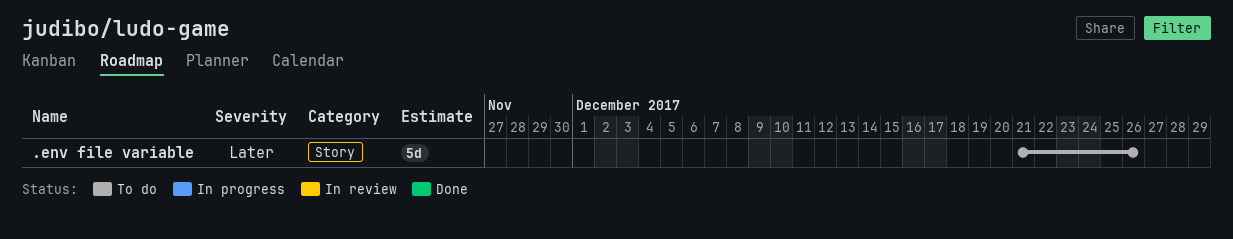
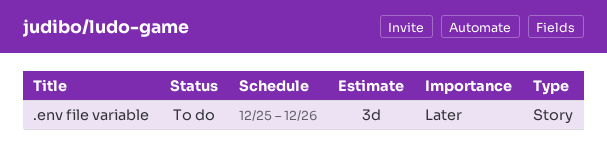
.env file variable, estimate: 5d -> 3d
.env file variable, start: Dec 21 -> Dec 25

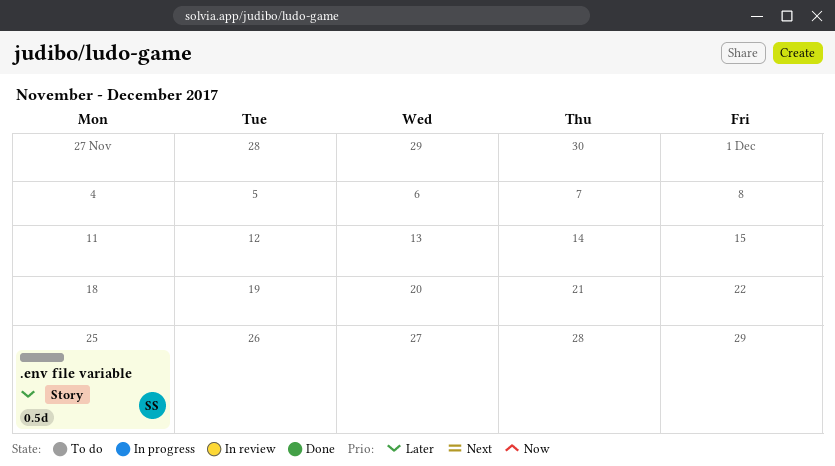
.env file variable, estimate: 3d -> 0.5d
.env file variable, due: Dec 26 -> Dec 25

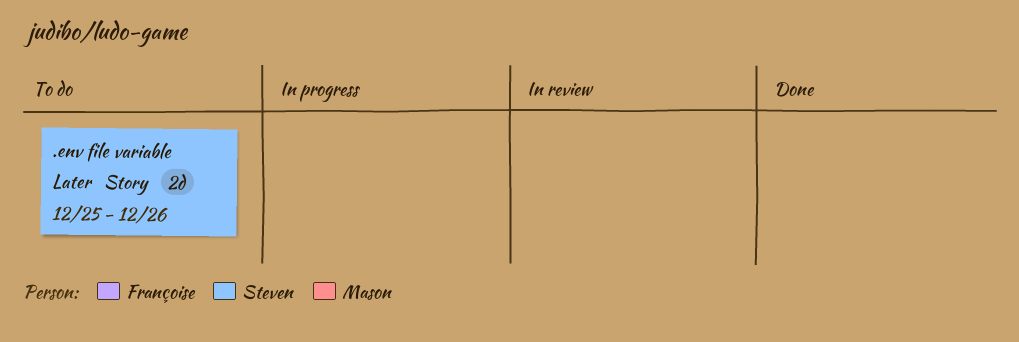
.env file variable, estimate: 0.5d -> 2d
.env file variable, due: Dec 25 -> Dec 26

